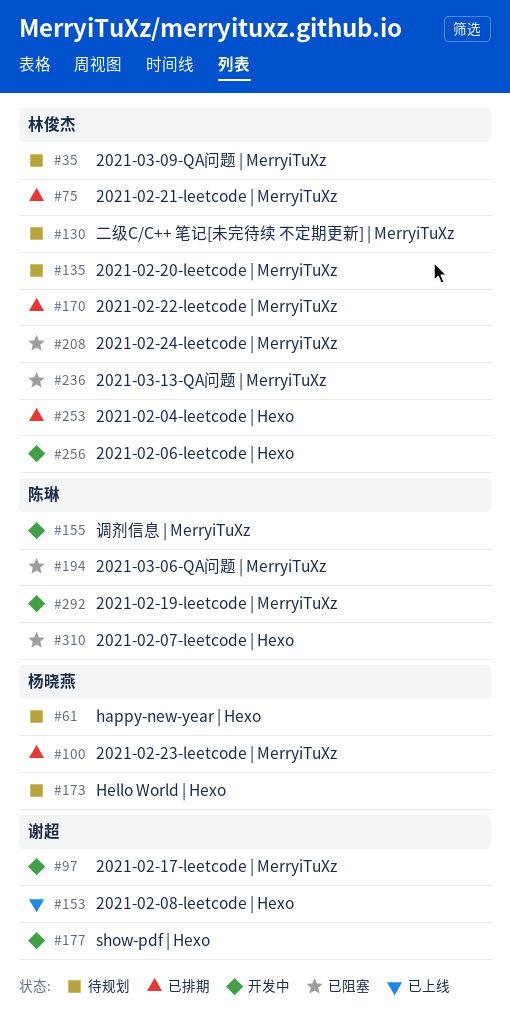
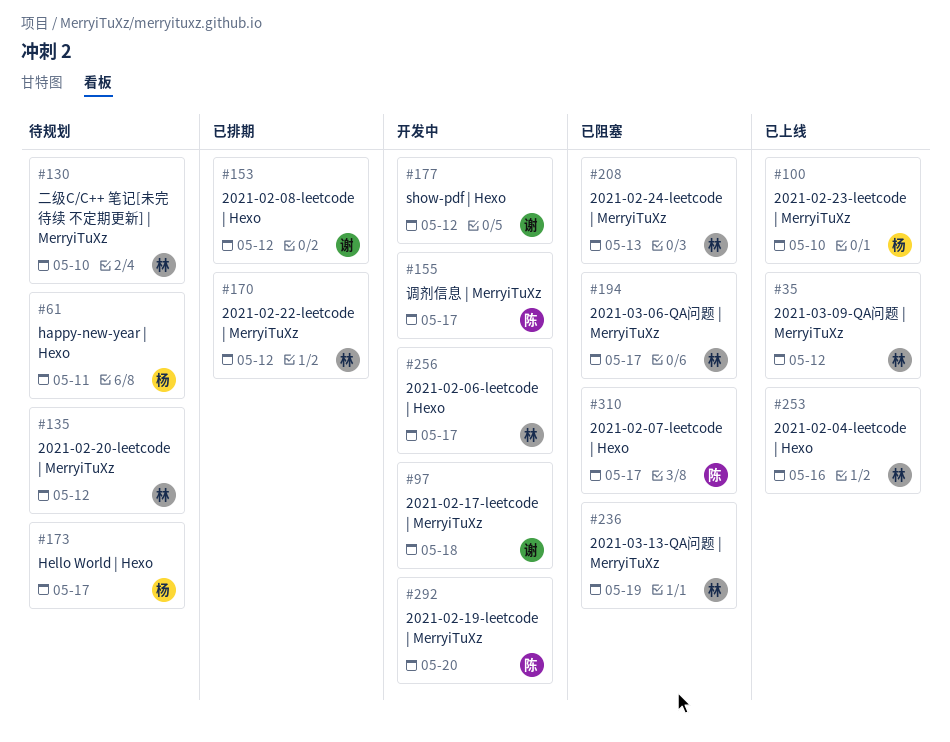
#35, status: 待规划 -> 已上线
#75: present -> none
#100, status: 已排期 -> 已上线
#153, status: 已上线 -> 已排期
#194, owner: 陈琳 -> 林俊杰
#253, status: 已排期 -> 已上线

